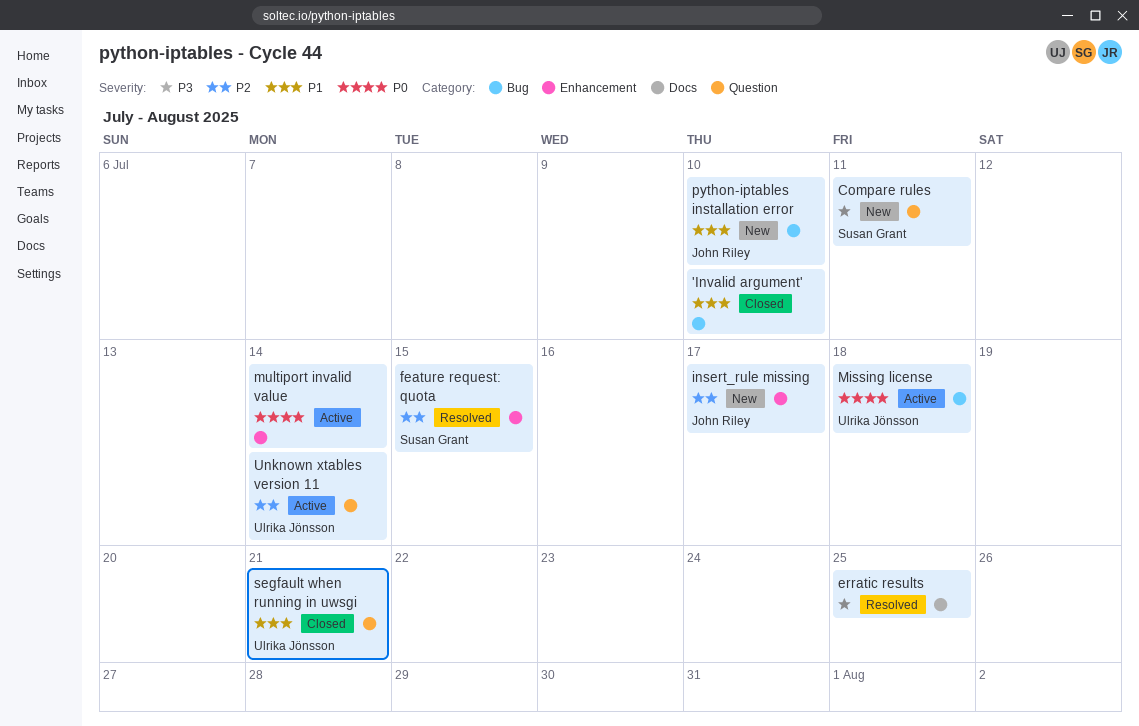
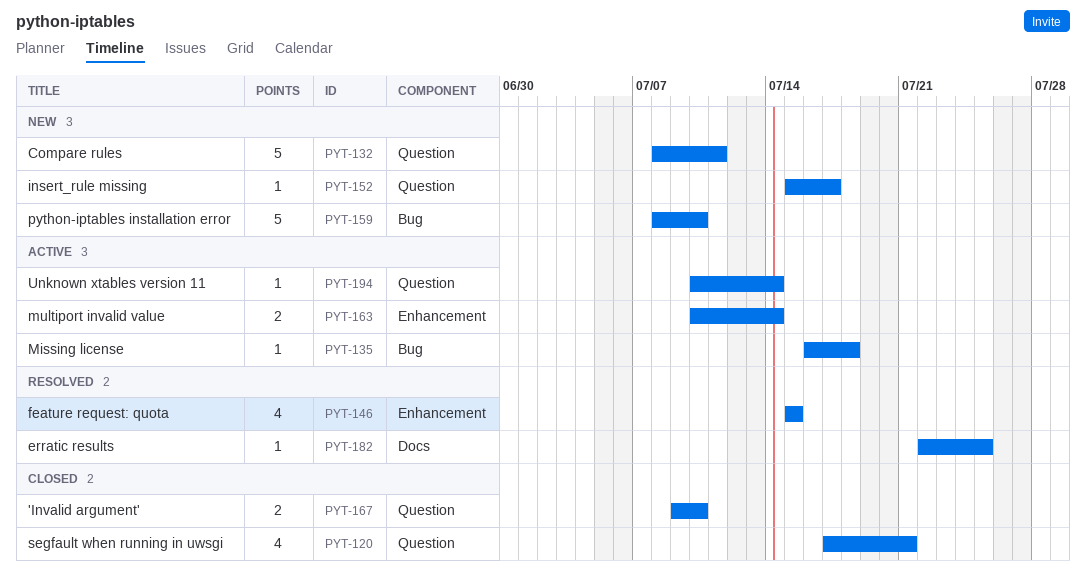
'Invalid argument', label: Bug -> Question
insert_rule missing, label: Enhancement -> Question

